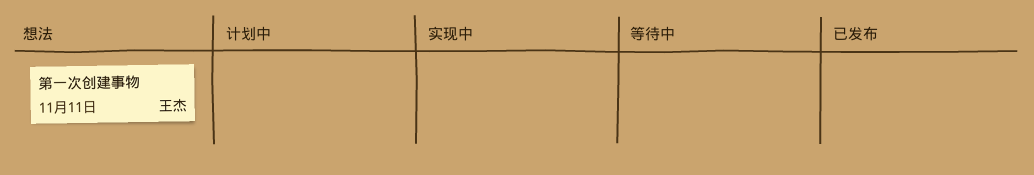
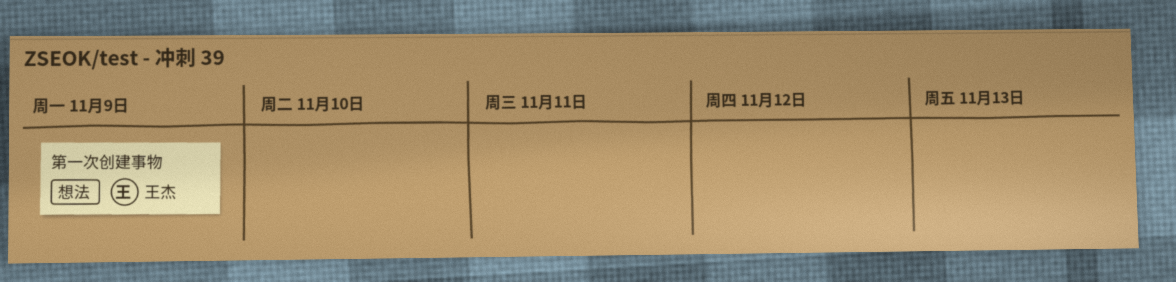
第一次创建事物, due: Nov 11 -> Nov 9

